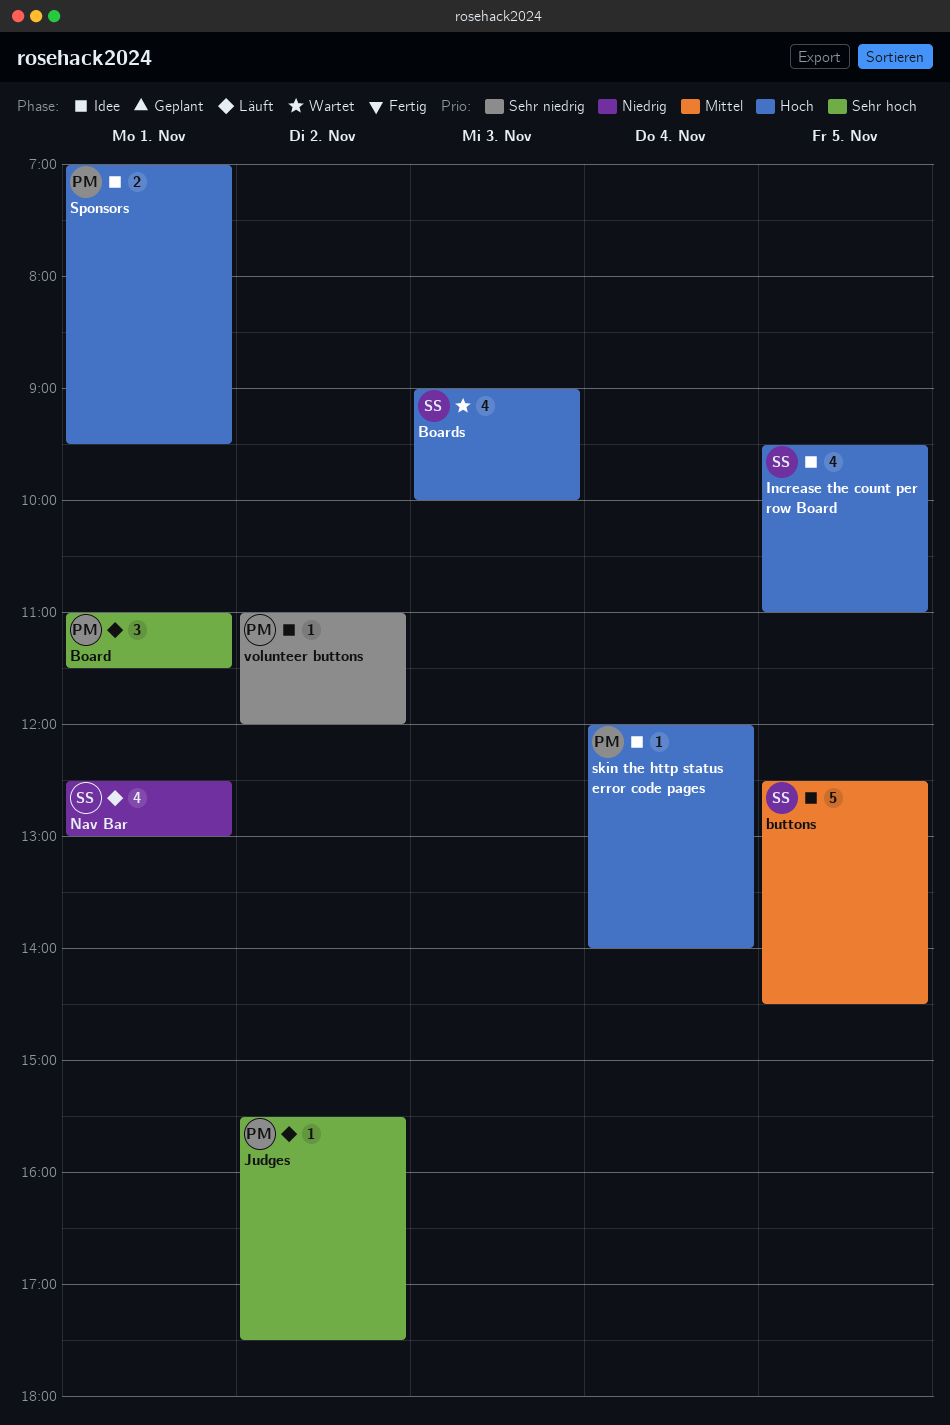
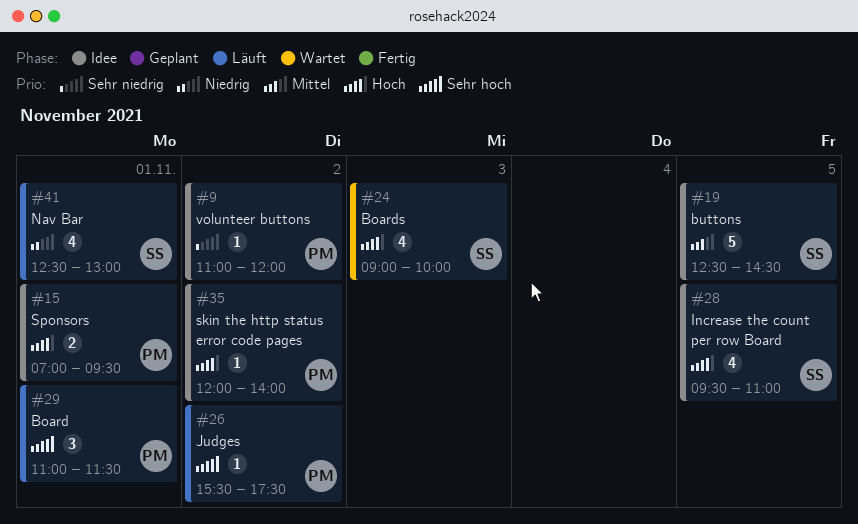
skin the http status error code pages, day: Nov 4 -> Nov 2

